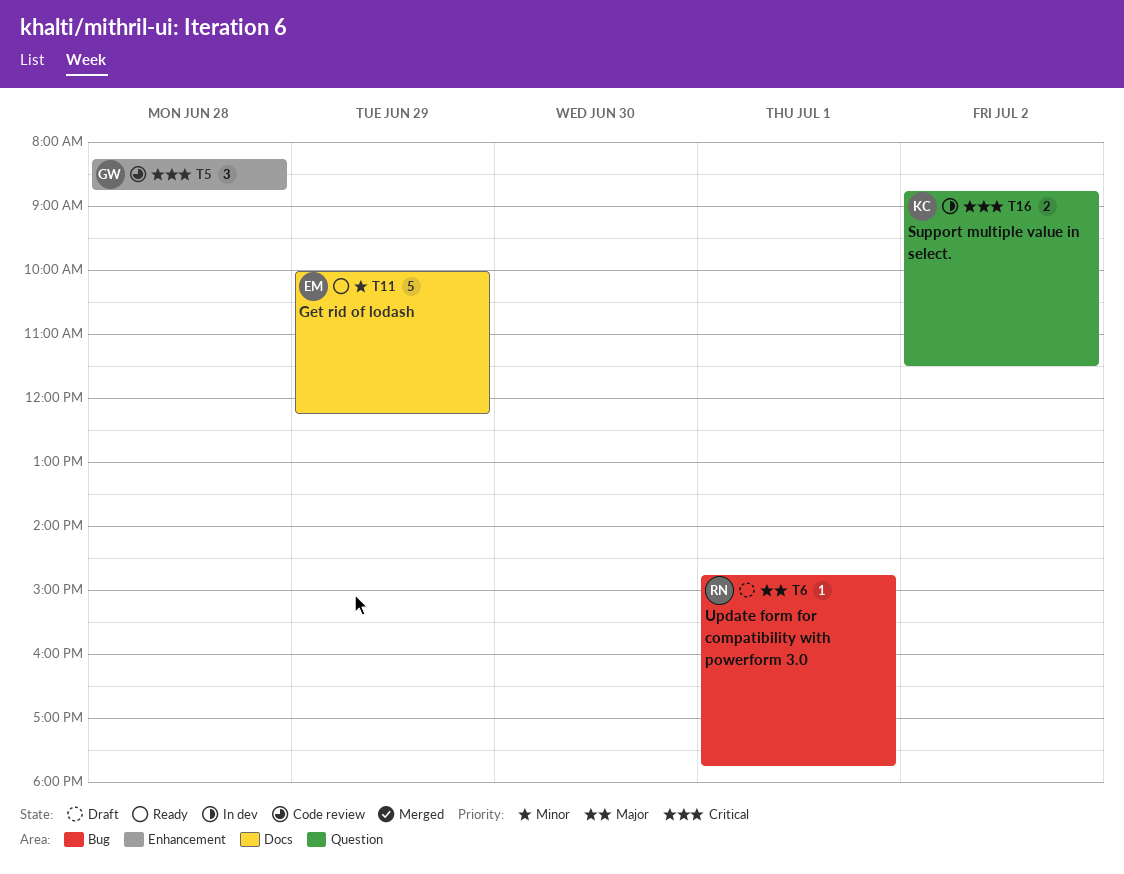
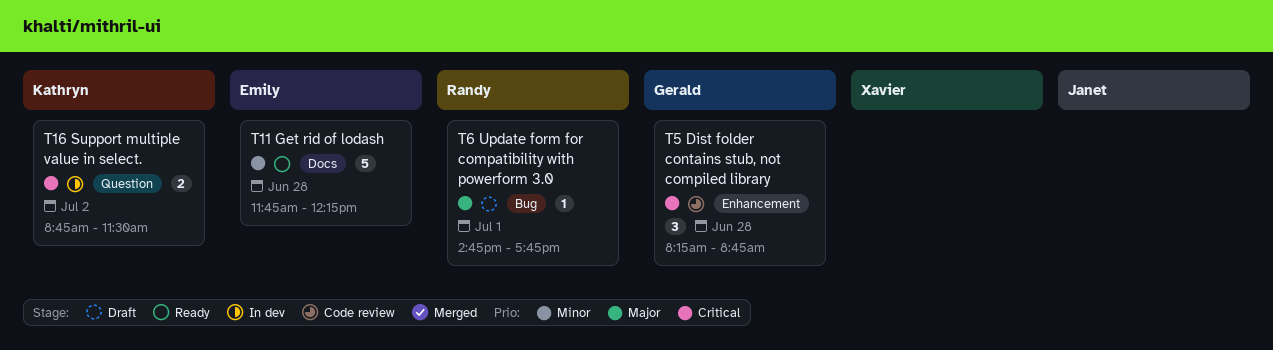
T11, day: Jun 29 -> Jun 28
T11, begins: 10:00 -> 11:45

